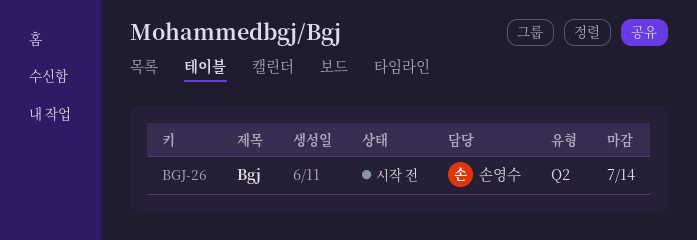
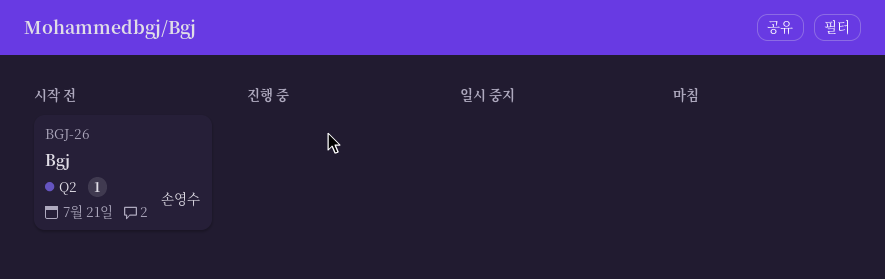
BGJ-26, due: Jul 14 -> Jul 21

